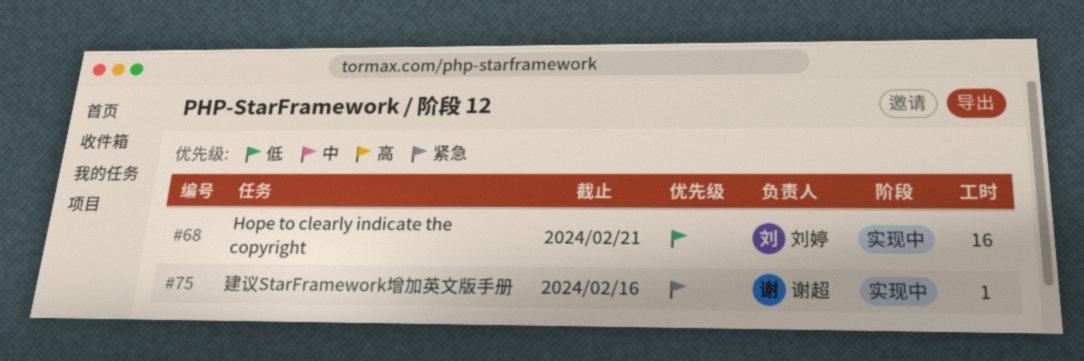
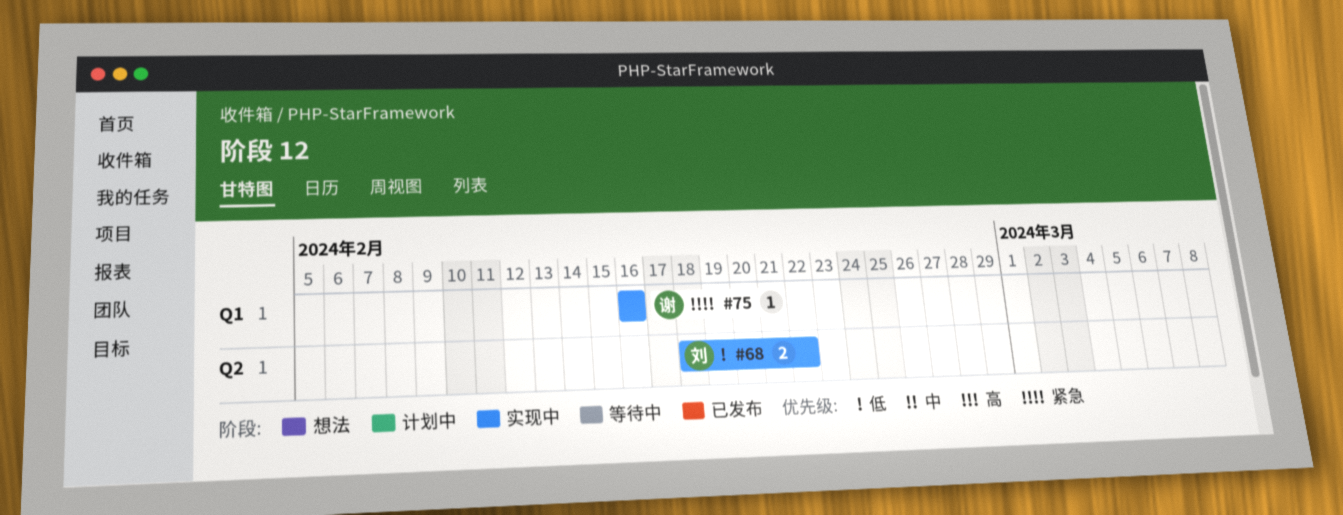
#68, estimate: 16 -> 2
#68, due: Feb 21 -> Feb 22

